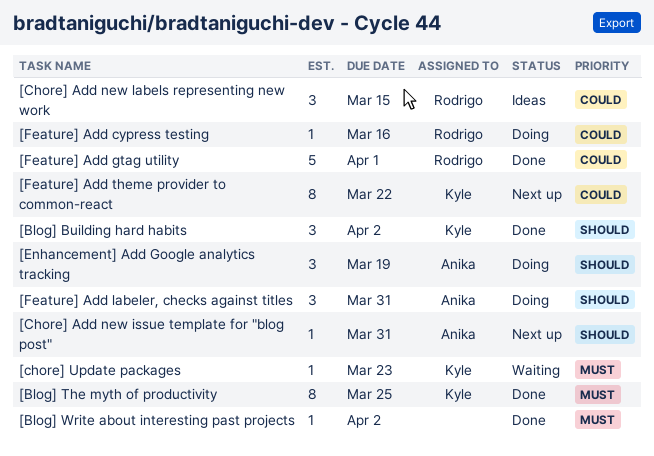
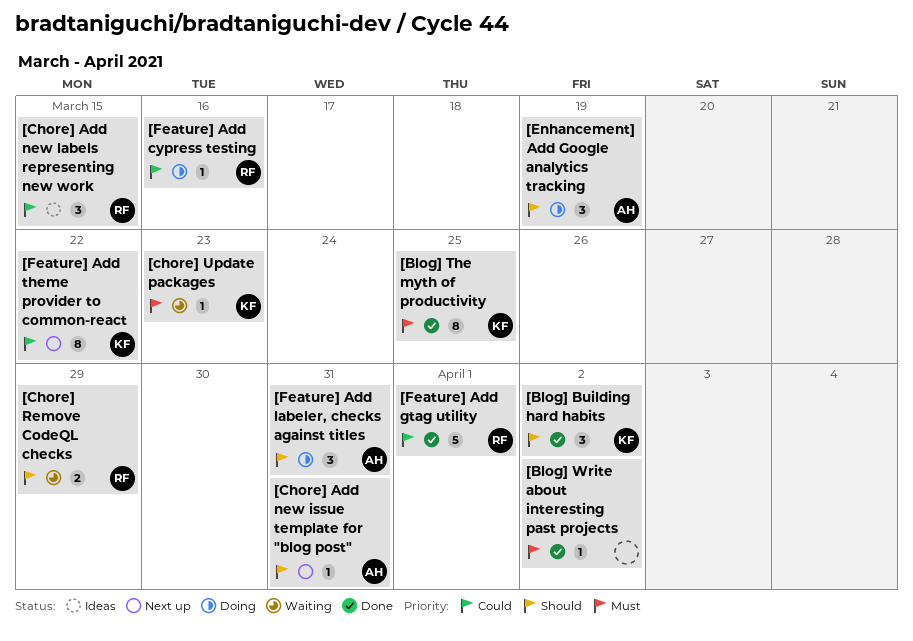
[Chore] Remove CodeQL checks: none -> present

